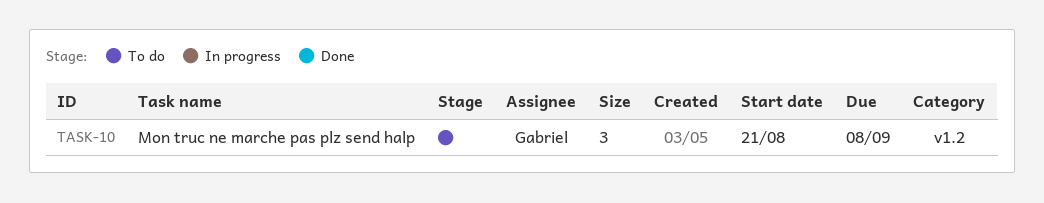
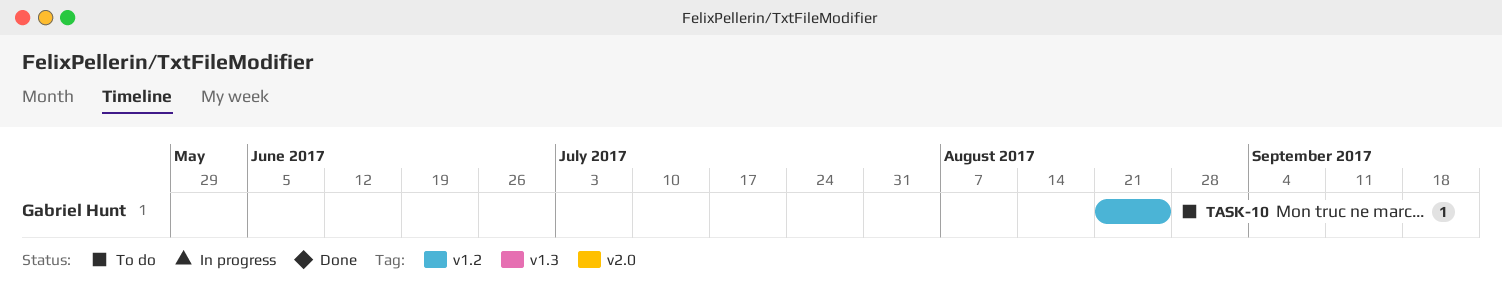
TASK-10, estimate: 3 -> 1
TASK-10, due: Sep 8 -> Aug 25

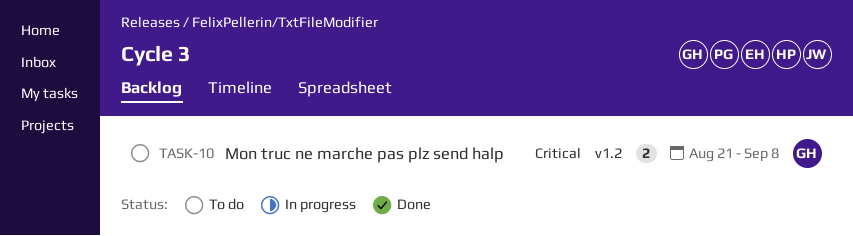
TASK-10, estimate: 1 -> 2
TASK-10, due: Aug 25 -> Sep 8

